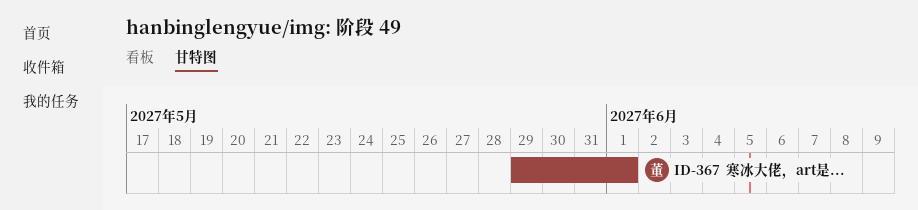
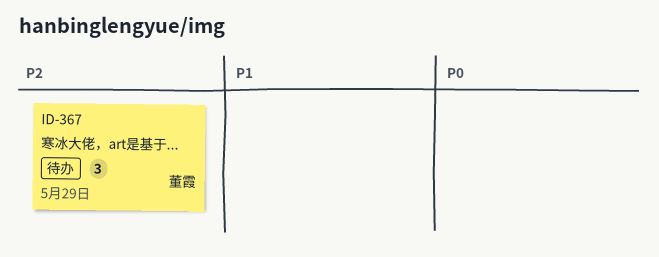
ID-367, due: Jun 1 -> May 29

